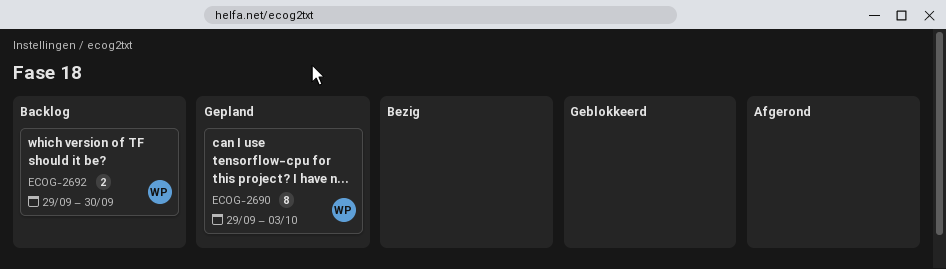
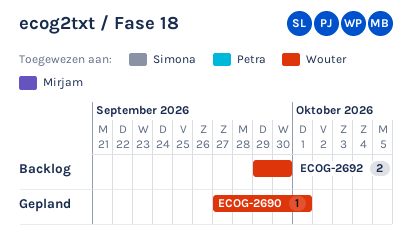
ECOG-2690, estimate: 8 -> 1
ECOG-2690, start: Sep 29 -> Sep 27
ECOG-2690, due: Oct 3 -> Oct 1

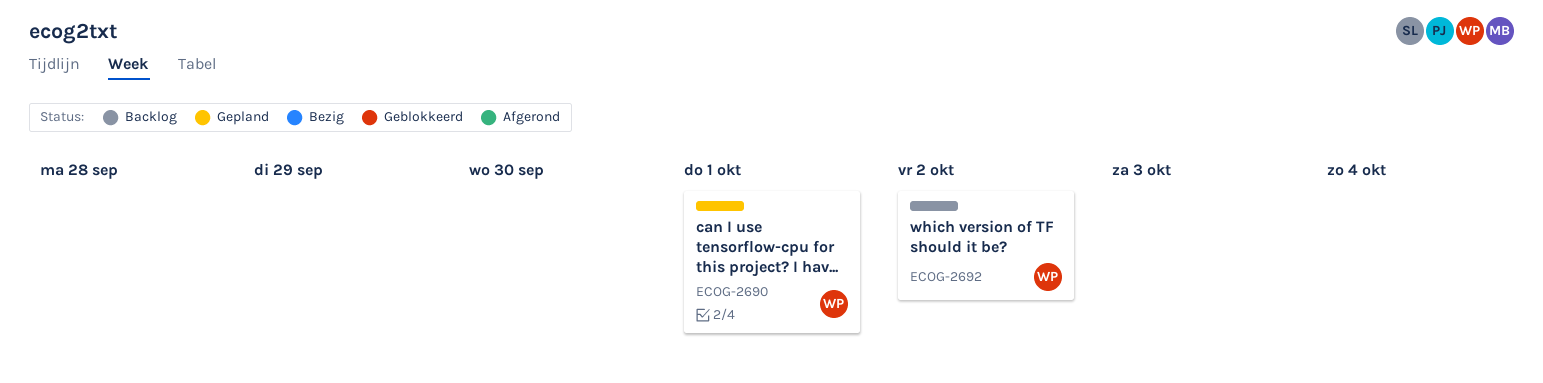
ECOG-2692, due: Sep 30 -> Oct 2

